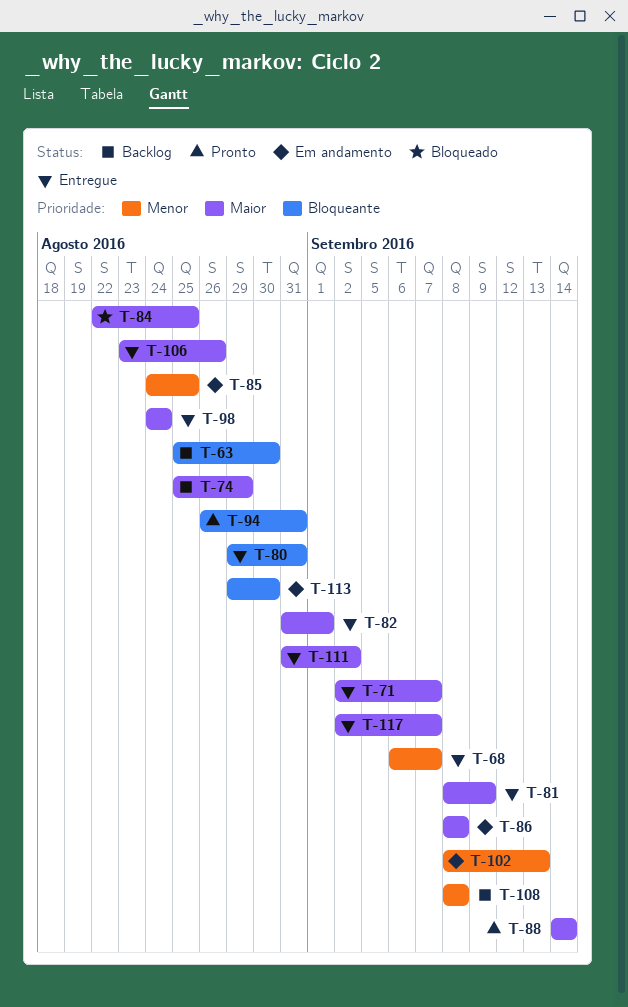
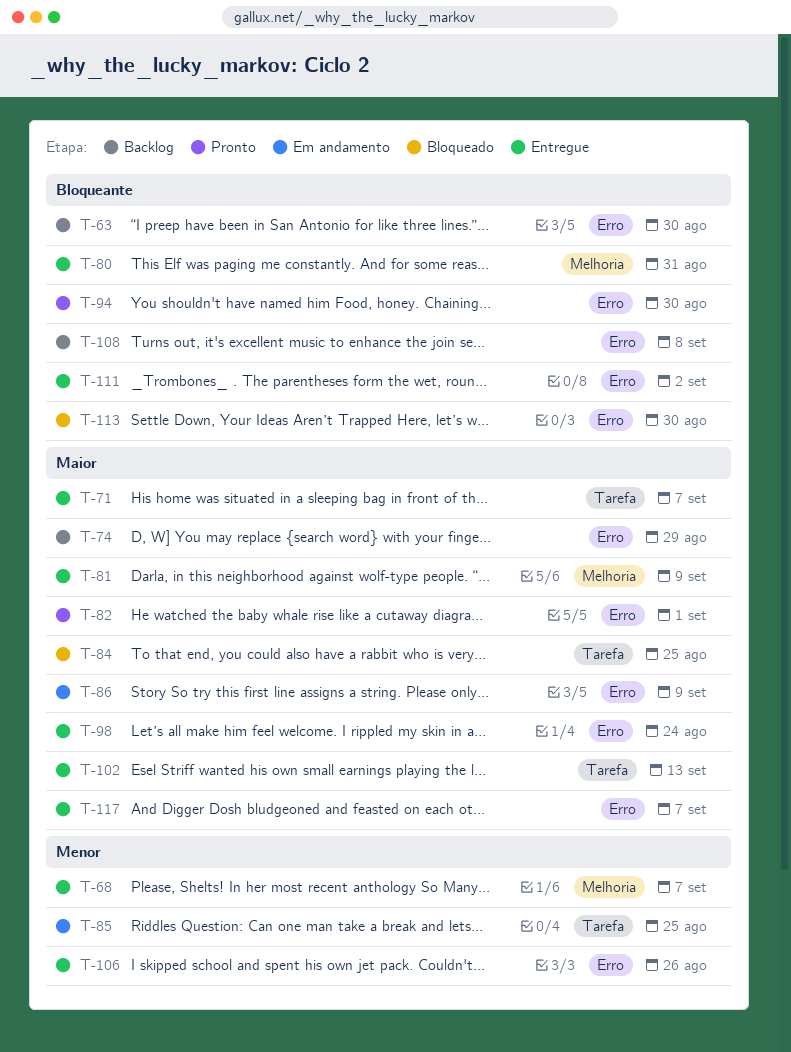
T-82, status: Entregue -> Pronto
T-86, due: Sep 8 -> Sep 9
T-88: present -> none
T-94, due: Aug 31 -> Aug 30
T-102, status: Em andamento -> Entregue
T-102, priority: Menor -> Maior
T-106, priority: Maior -> Menor
T-108, priority: Menor -> Bloqueante
T-111, priority: Maior -> Bloqueante
T-113, status: Em andamento -> Bloqueado

